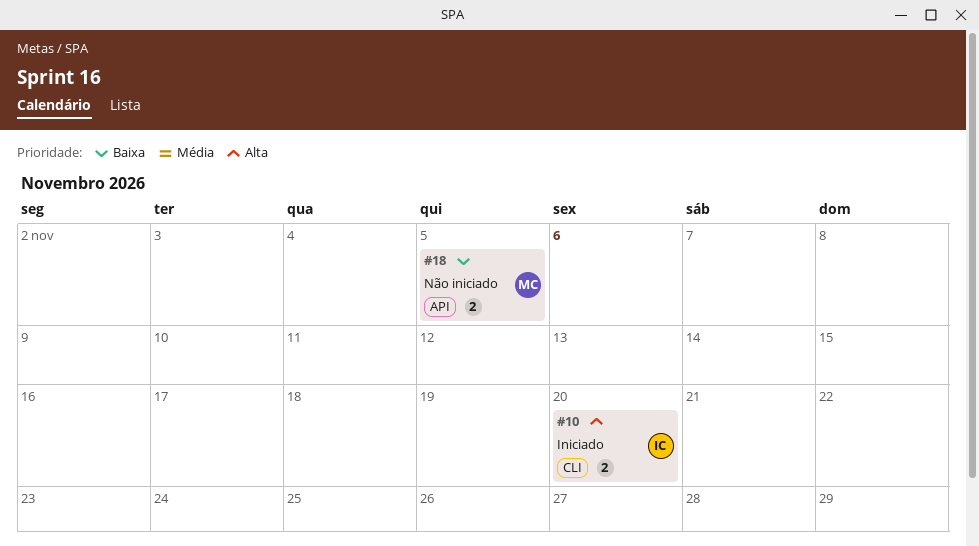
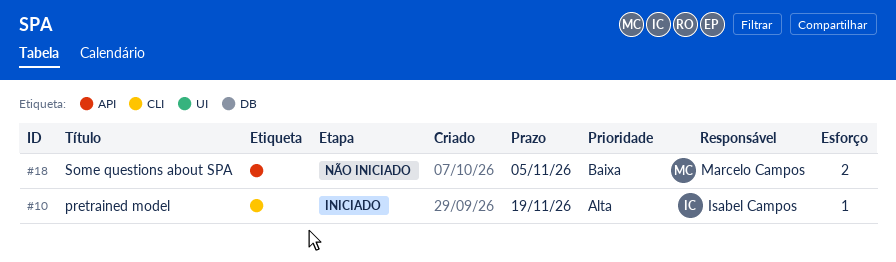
#10, estimate: 2 -> 1
#10, due: Nov 20 -> Nov 19

